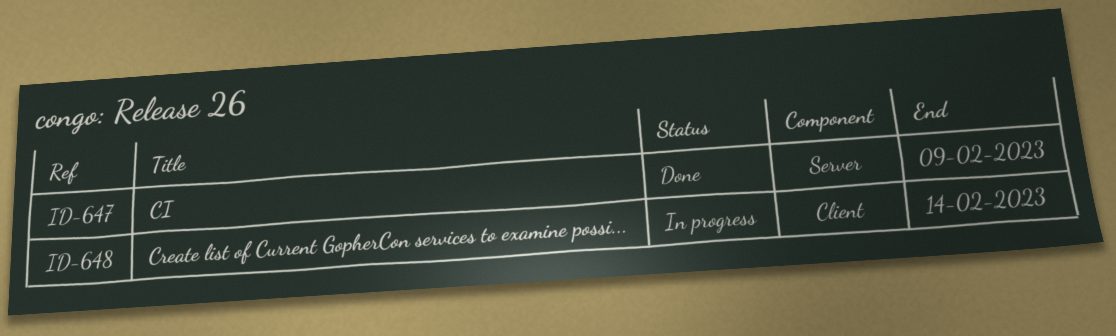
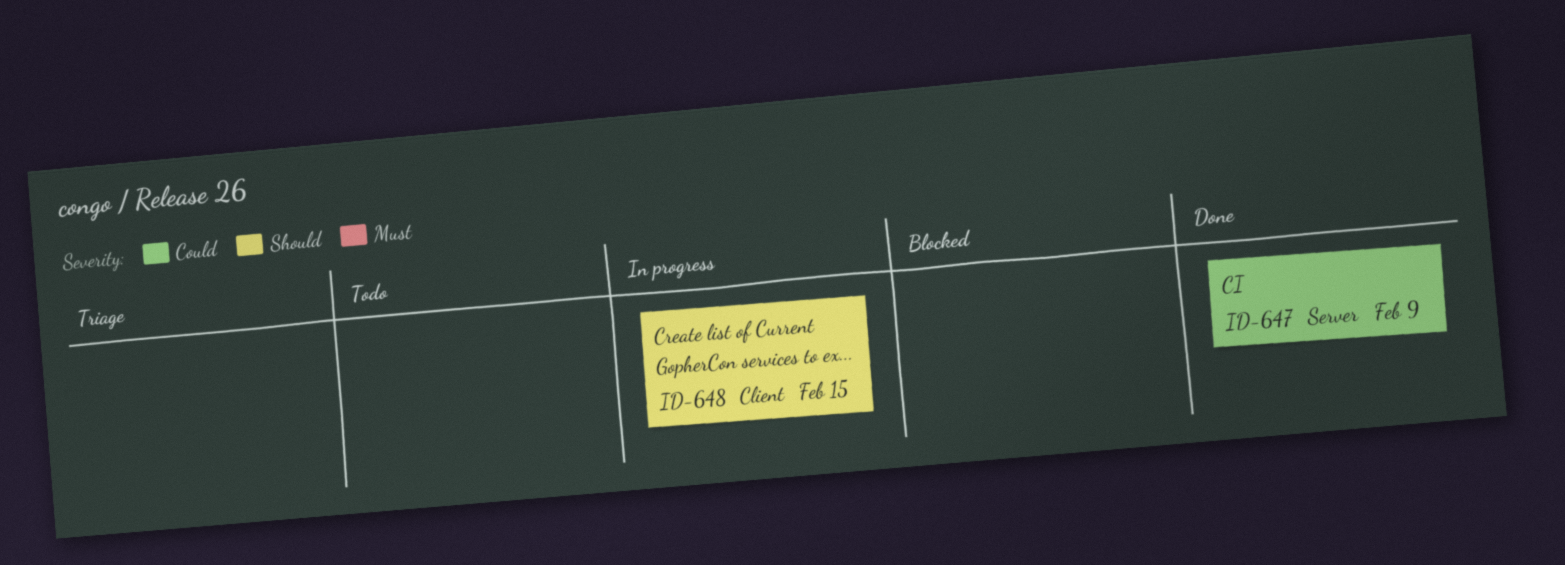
ID-648, due: Feb 14 -> Feb 15

